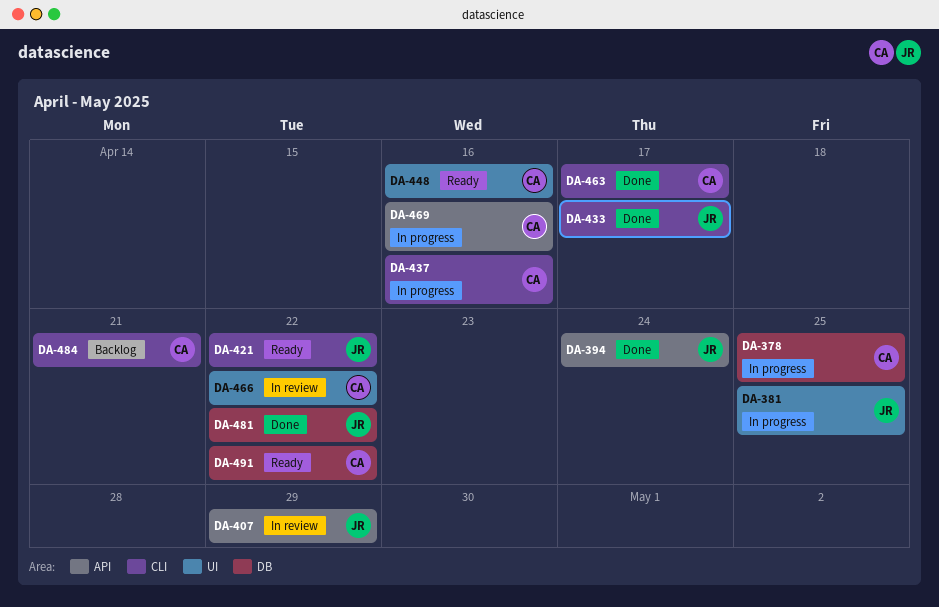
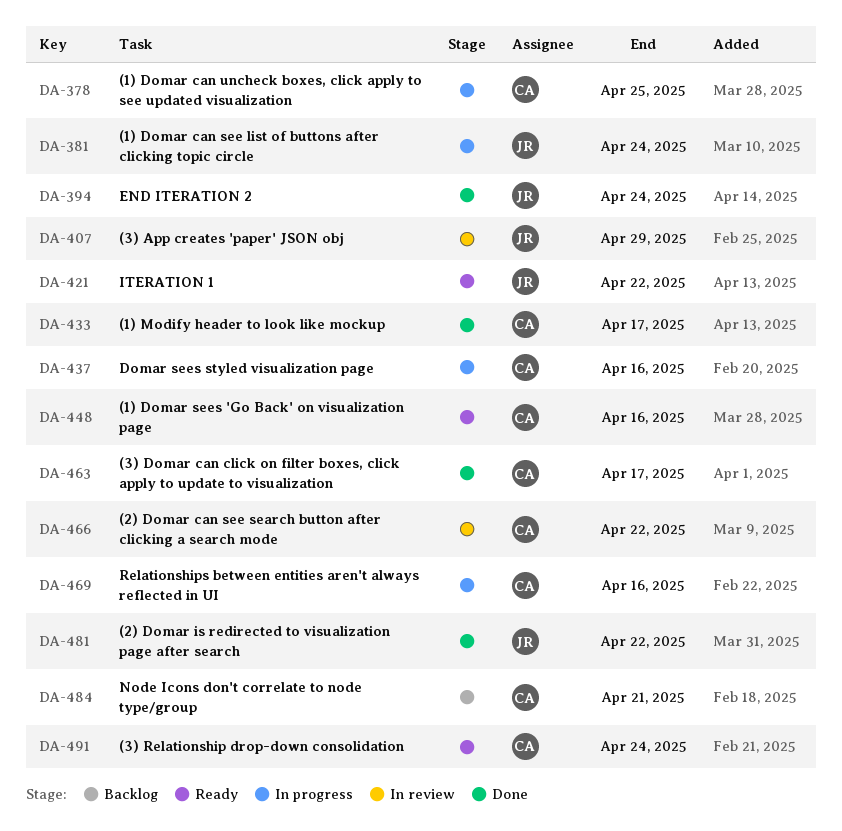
DA-381, due: Apr 25 -> Apr 24
DA-433, owner: JR -> CA
DA-491, due: Apr 22 -> Apr 24

